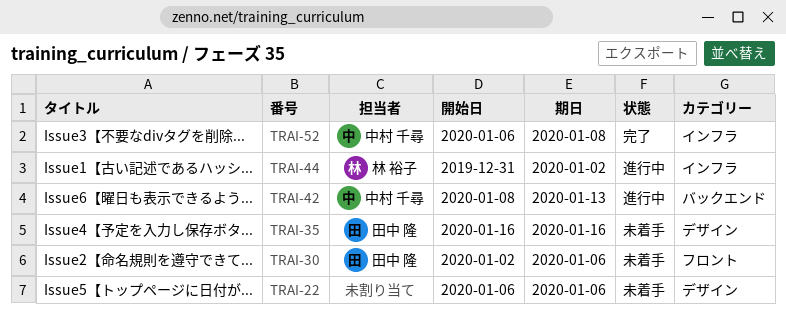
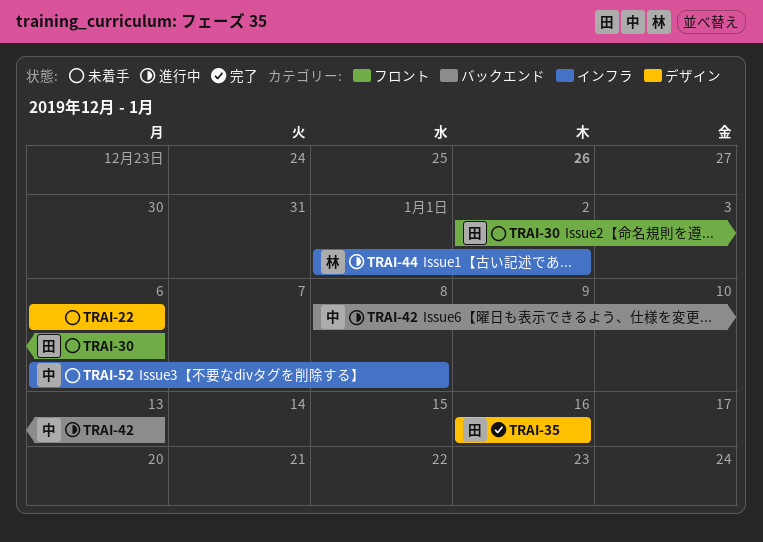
TRAI-35, status: 未着手 -> 完了
TRAI-44, start: Dec 31 -> Jan 1
TRAI-52, status: 完了 -> 未着手

